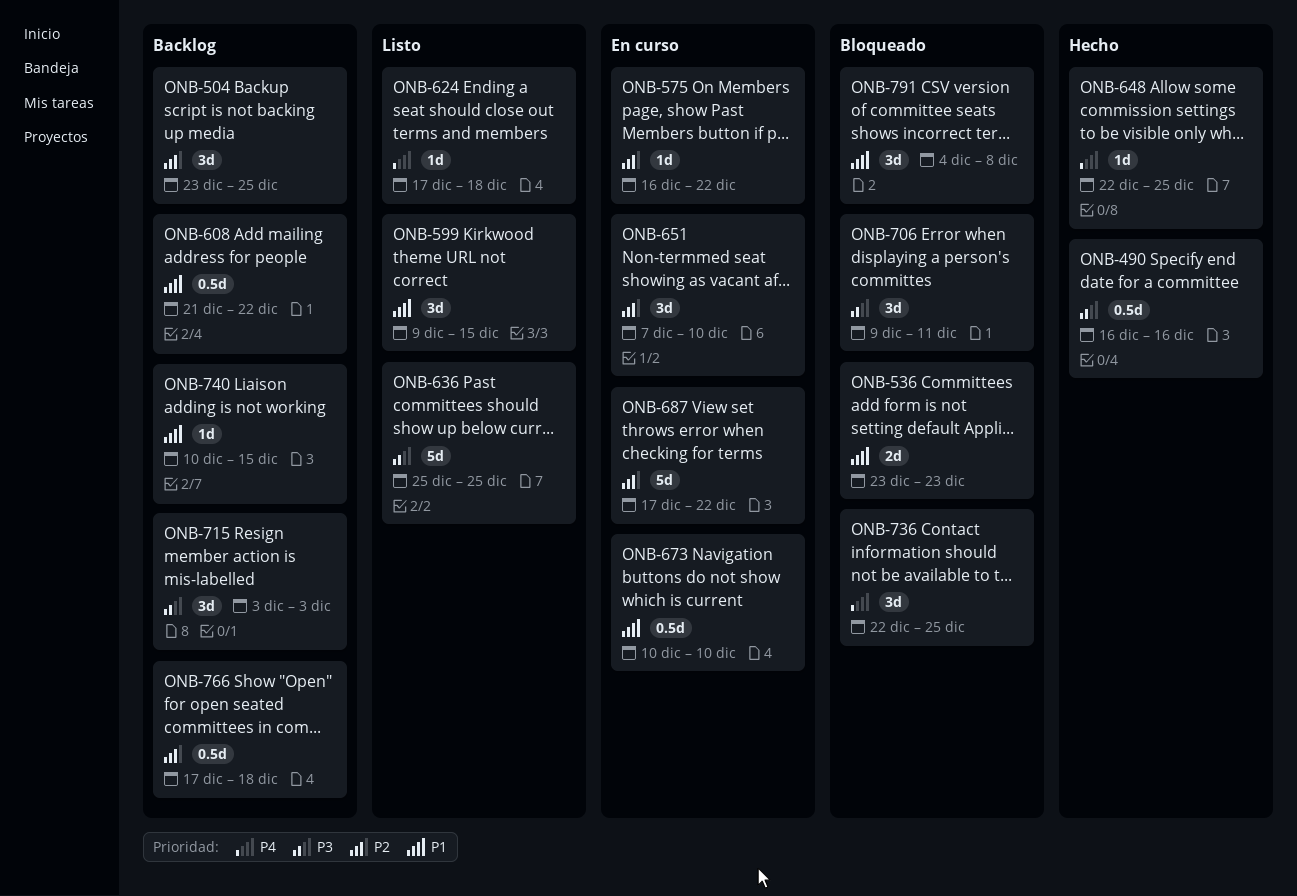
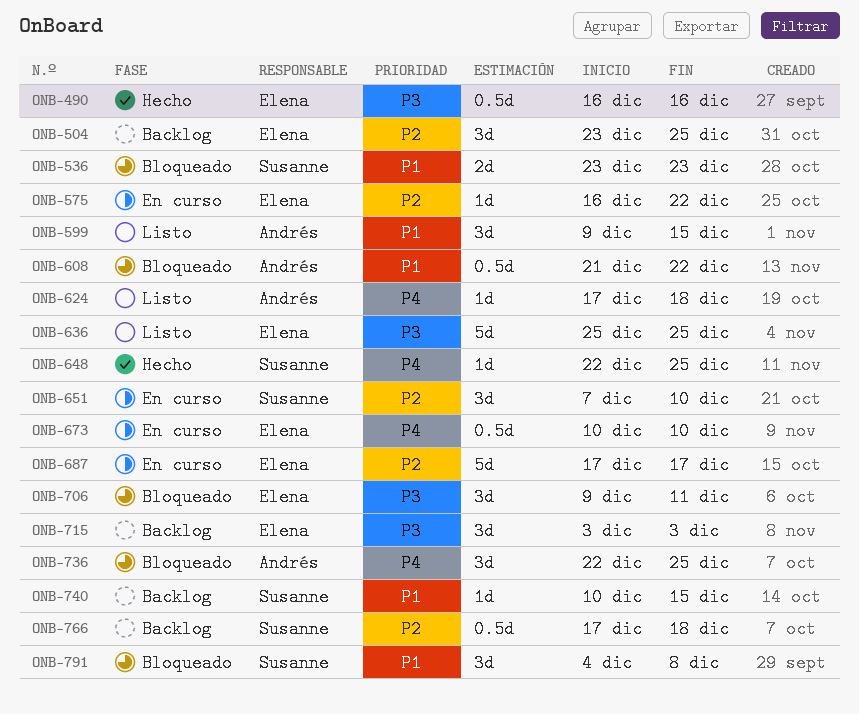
ONB-608, status: Backlog -> Bloqueado
ONB-673, priority: P1 -> P4
ONB-687, due: Dec 22 -> Dec 17

